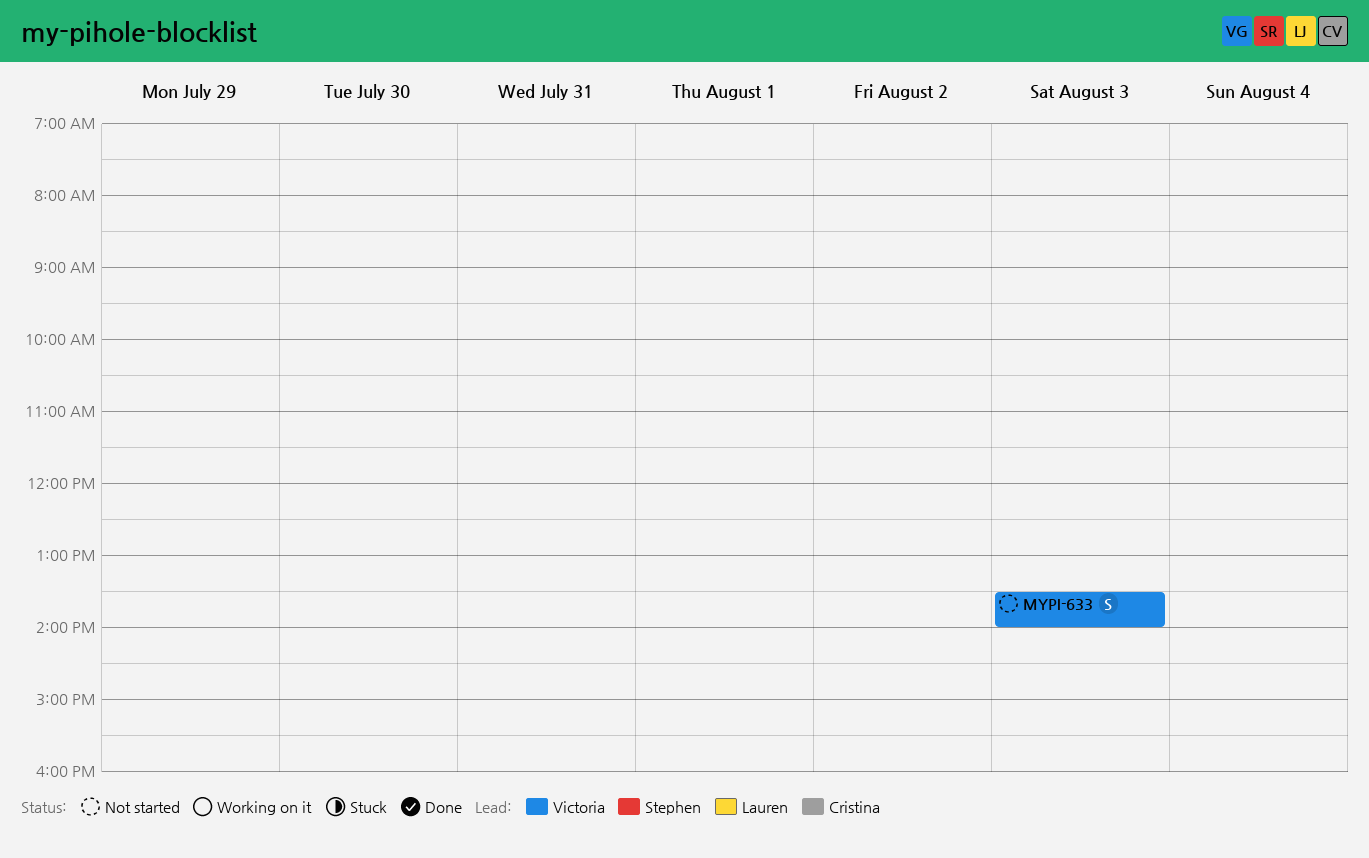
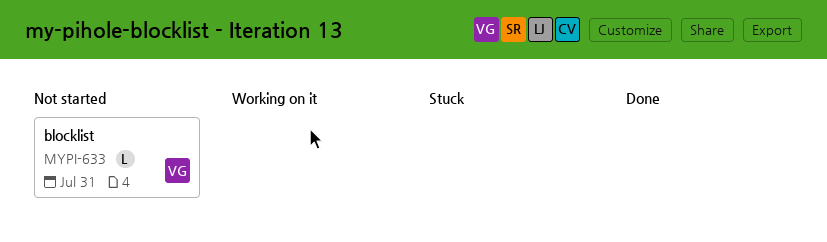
MYPI-633, estimate: S -> L
MYPI-633, day: Aug 3 -> Jul 31

